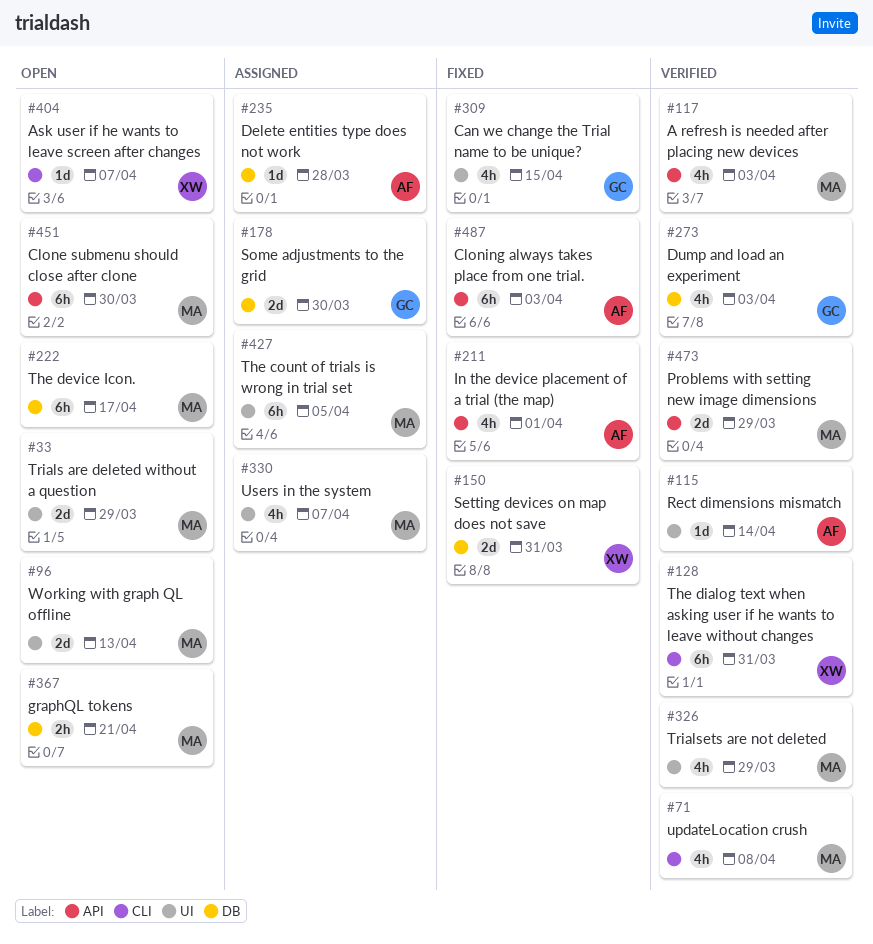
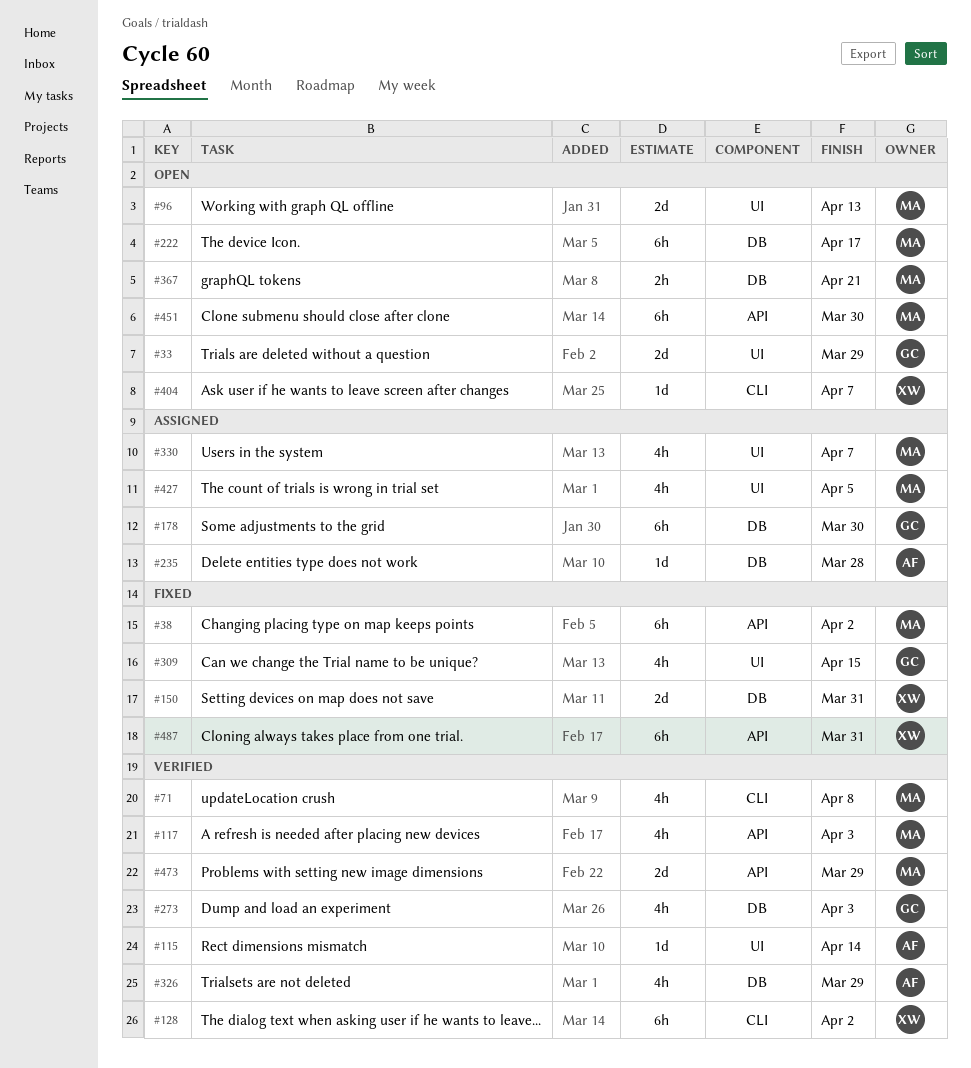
#33, owner: MA -> GC
#38: none -> present
#128, due: Mar 31 -> Apr 2
#178, estimate: 2d -> 6h
#211: present -> none
#326, owner: MA -> AF
#326, label: UI -> DB
#427, estimate: 6h -> 4h
#487, owner: AF -> XW
#487, due: Apr 3 -> Mar 31

